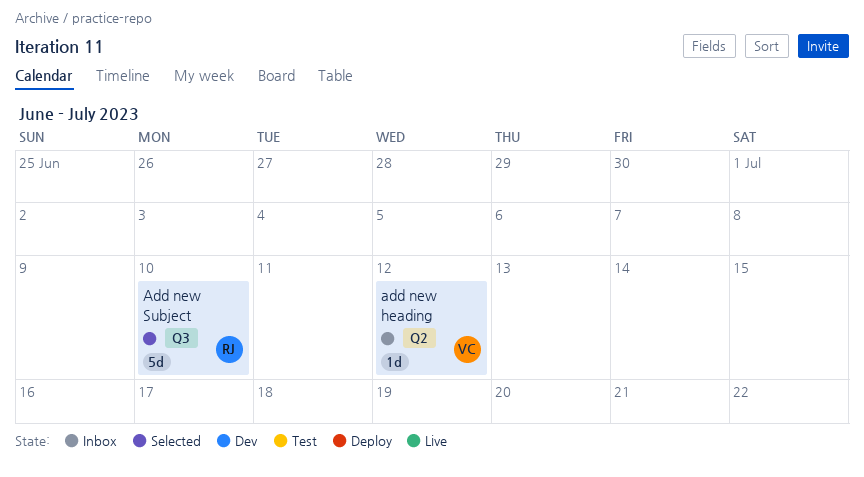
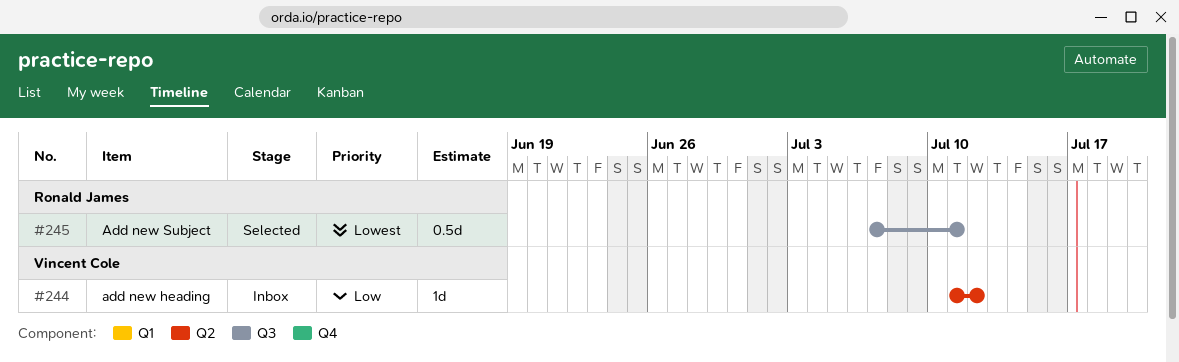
Add new Subject, estimate: 5d -> 0.5d
Add new Subject, due: Jul 10 -> Jul 11

